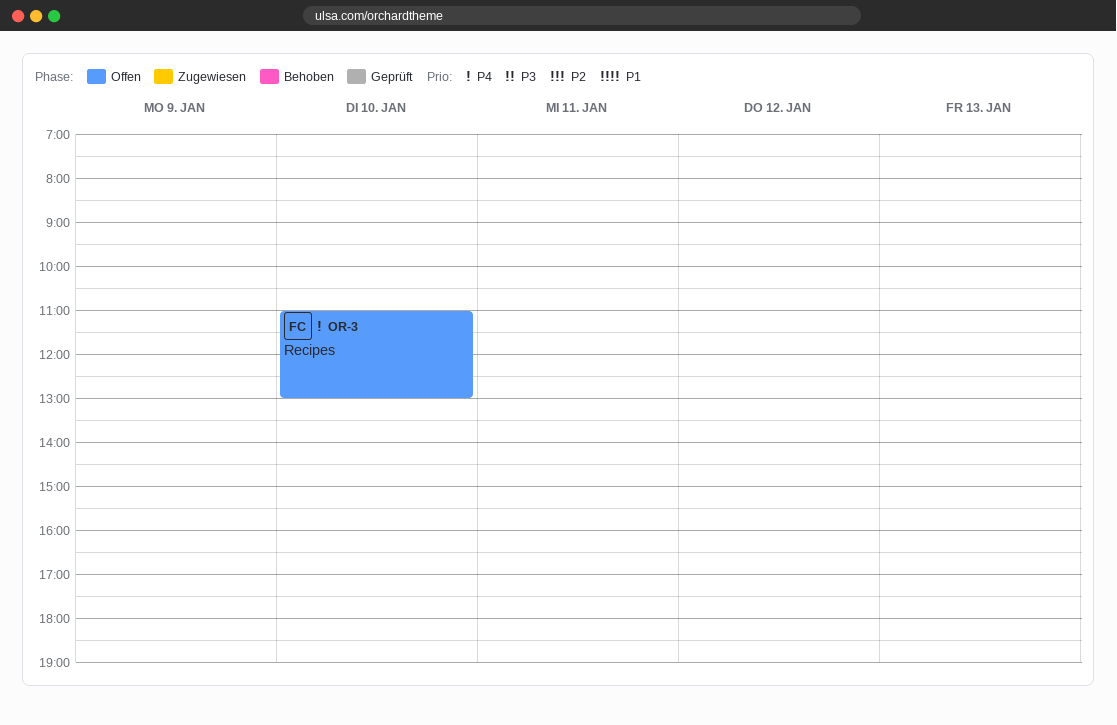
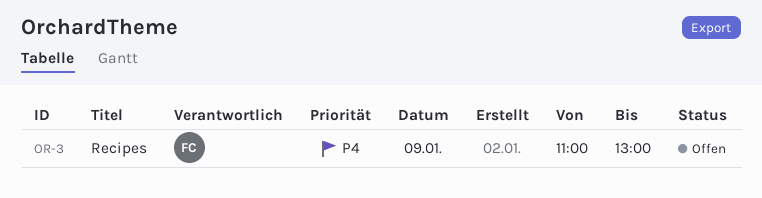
OR-3, day: Jan 10 -> Jan 9

